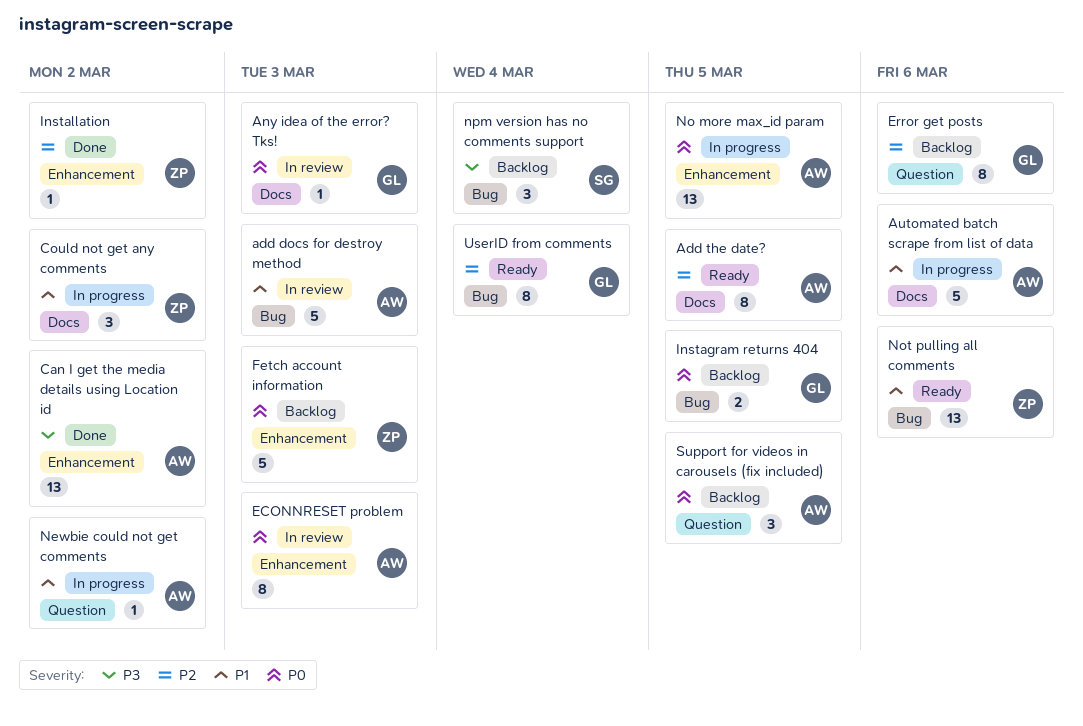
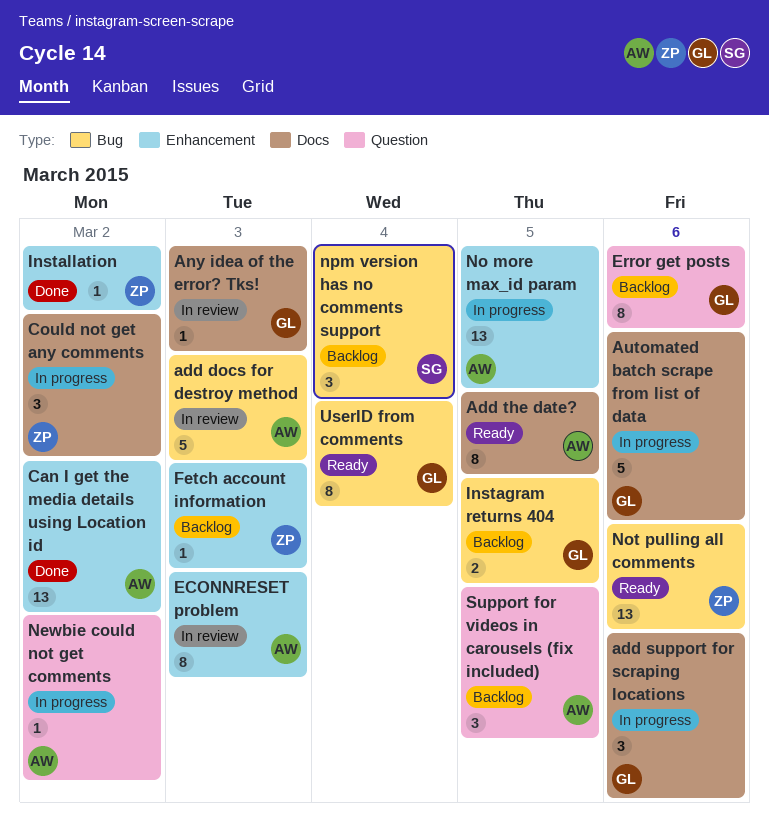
add support for scraping locations: none -> present
Automated batch scrape from list of data, owner: AW -> GL
Fetch account information, estimate: 5 -> 1

